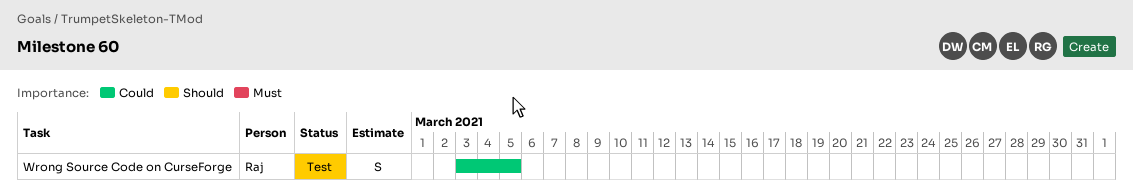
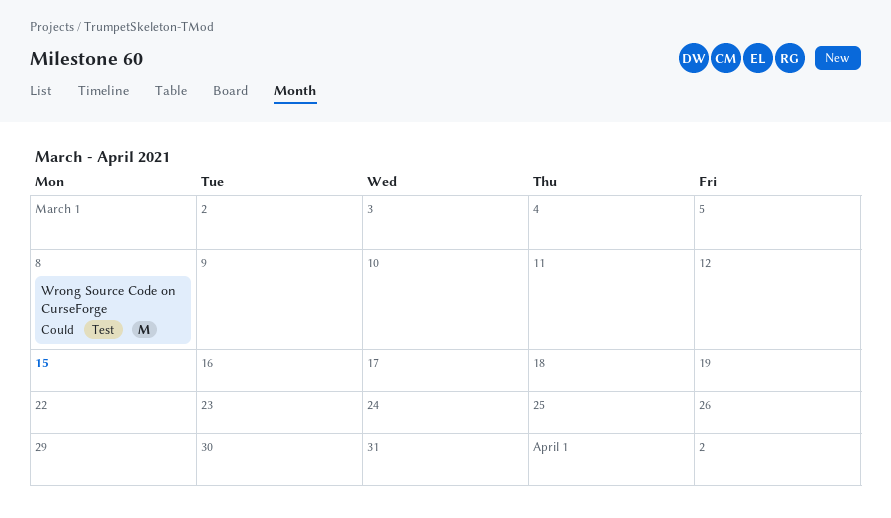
Wrong Source Code on CurseForge, estimate: S -> M
Wrong Source Code on CurseForge, due: Mar 5 -> Mar 8

